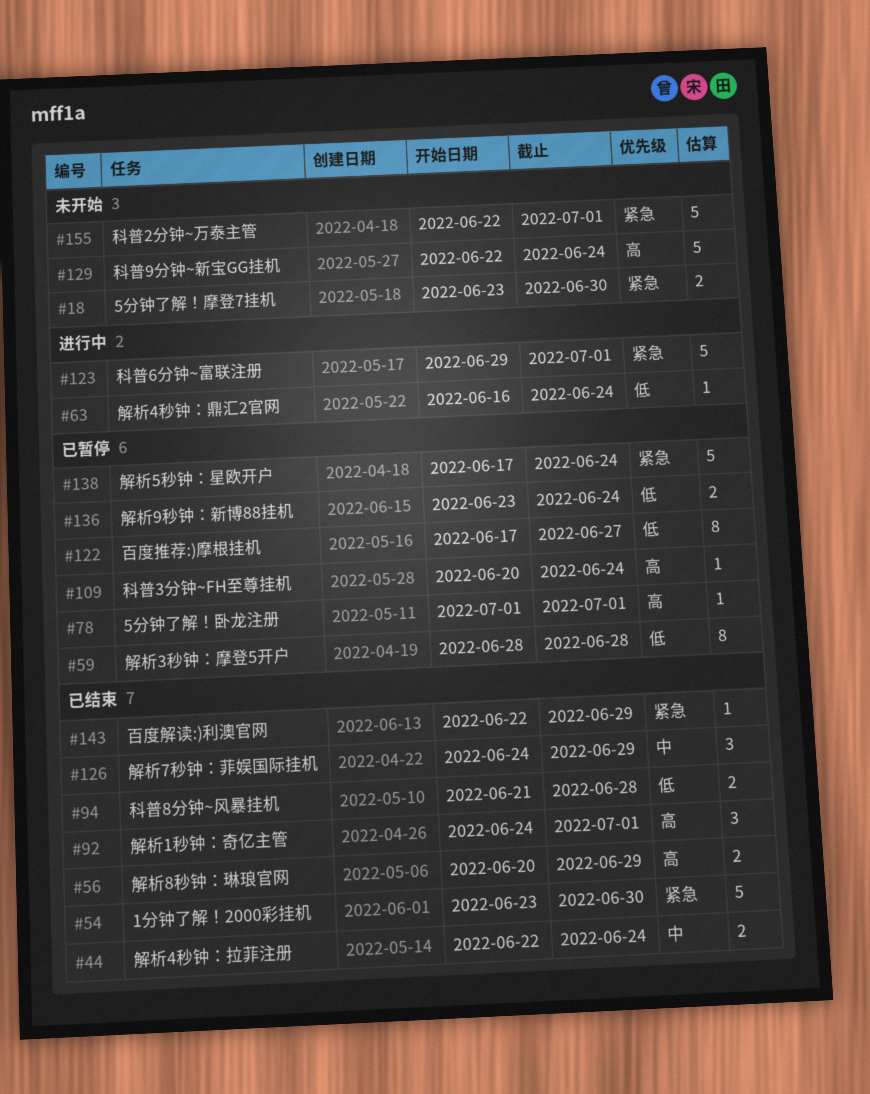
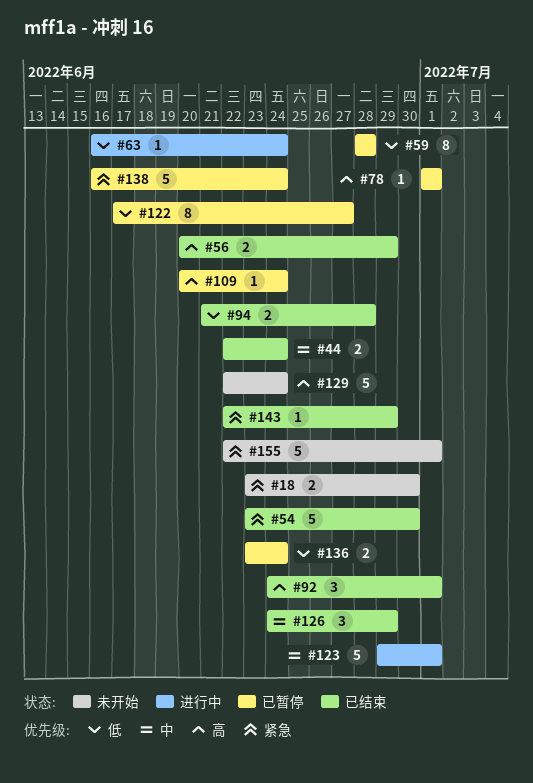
#123, priority: 紧急 -> 中
#138, start: Jun 17 -> Jun 16

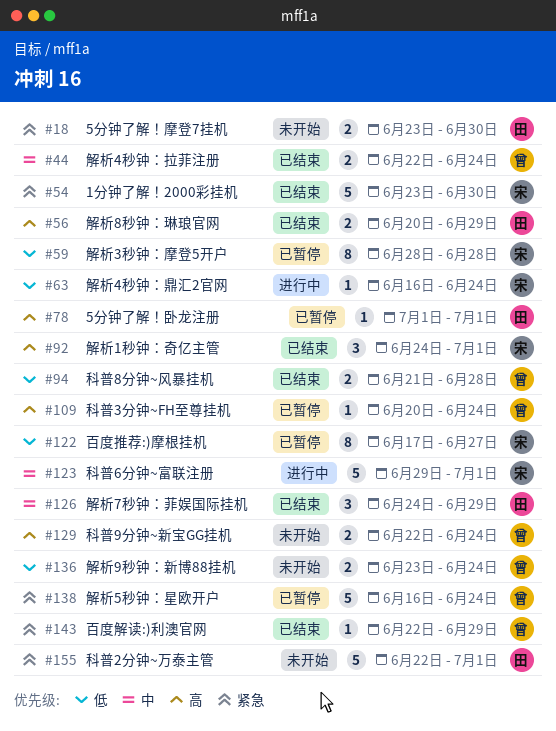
#129, estimate: 5 -> 2
#136, status: 已暂停 -> 未开始

